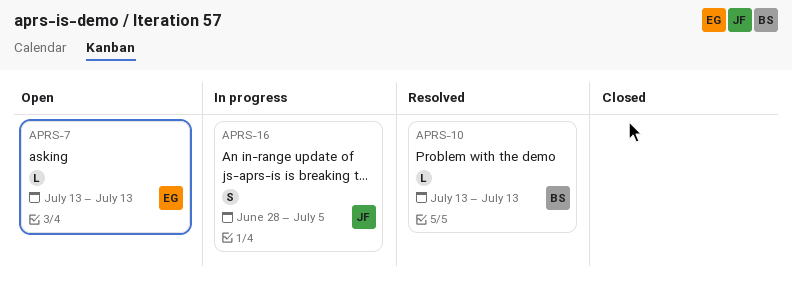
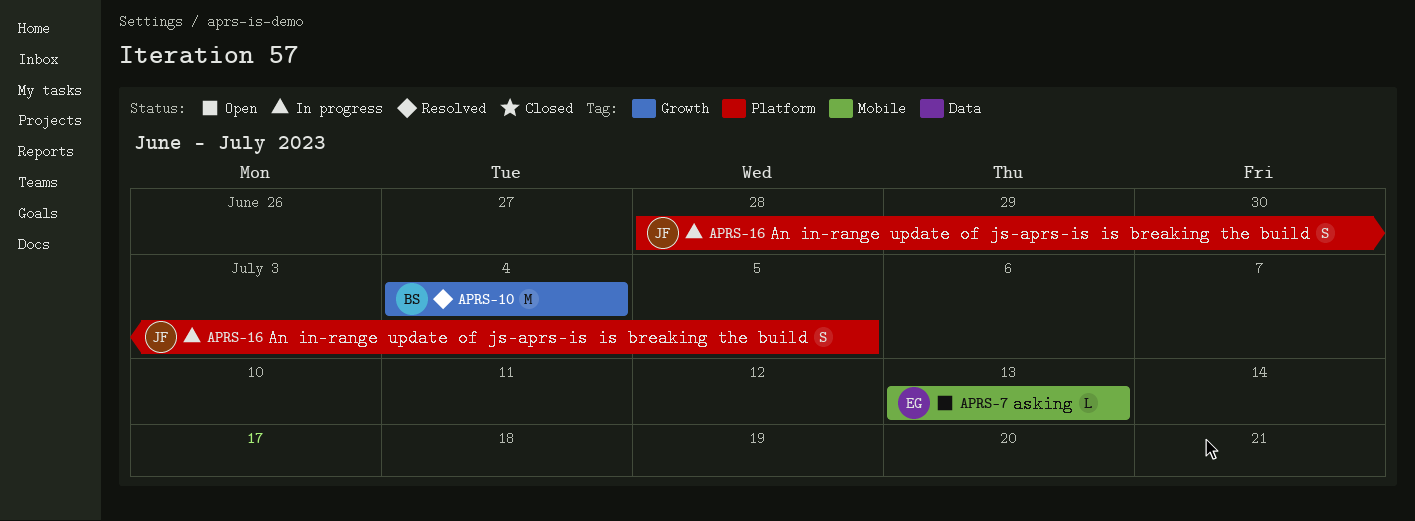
APRS-10, estimate: L -> M
APRS-10, start: Jul 13 -> Jul 4
APRS-10, due: Jul 13 -> Jul 4

